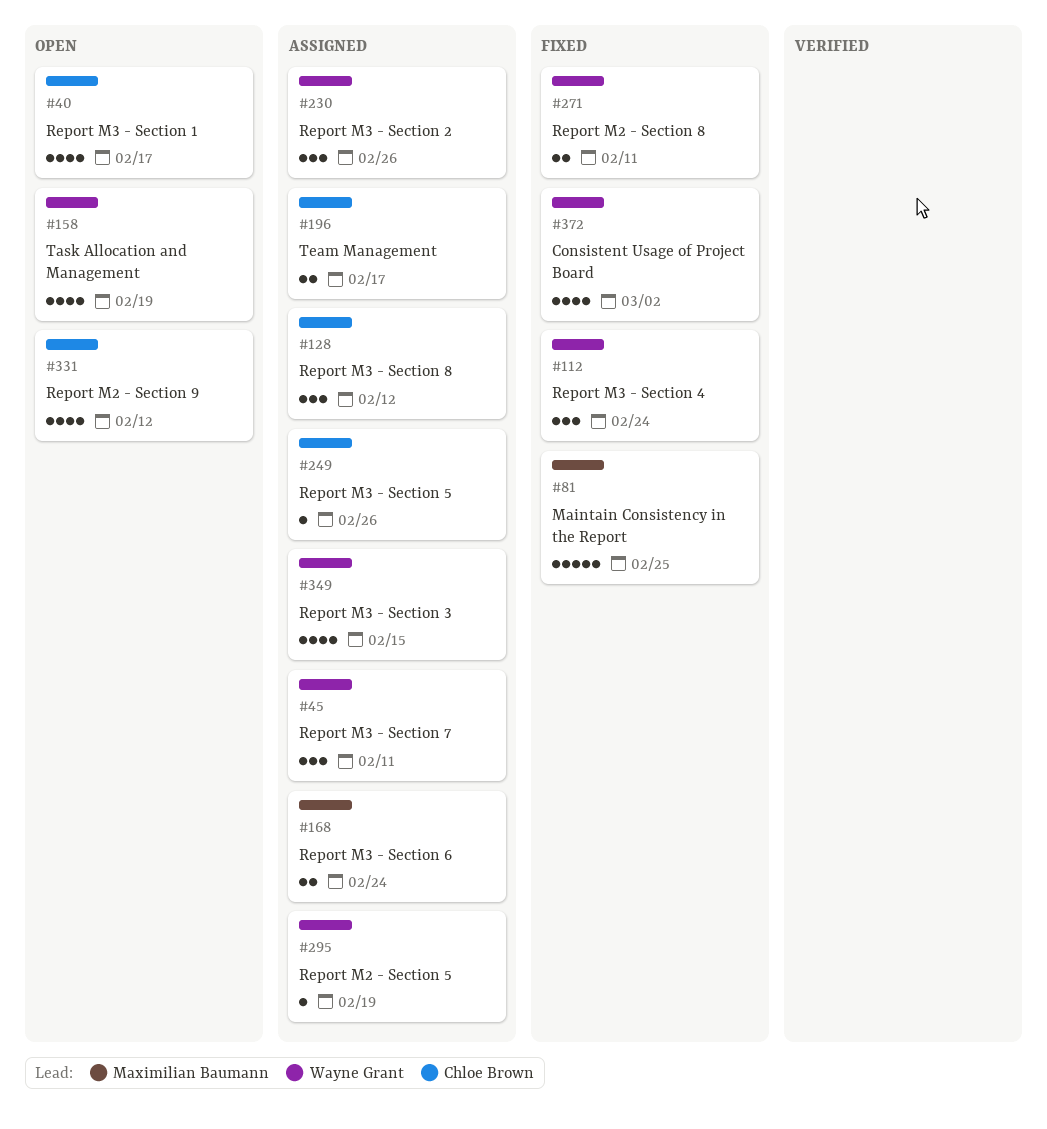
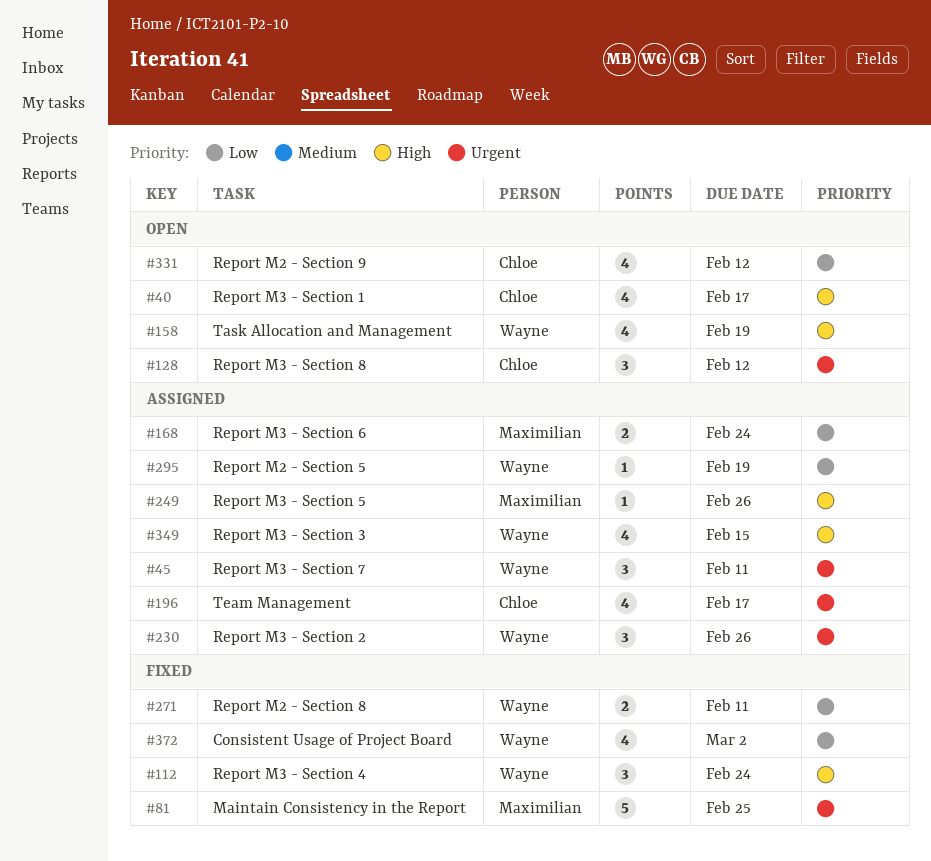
#128, status: Assigned -> Open
#196, estimate: 2 -> 4
#249, owner: Chloe Brown -> Maximilian Baumann

